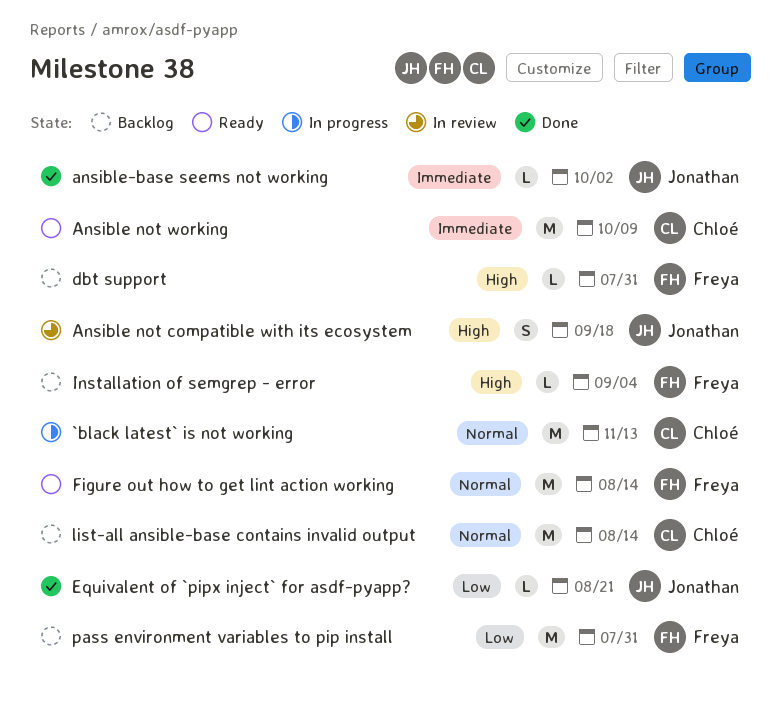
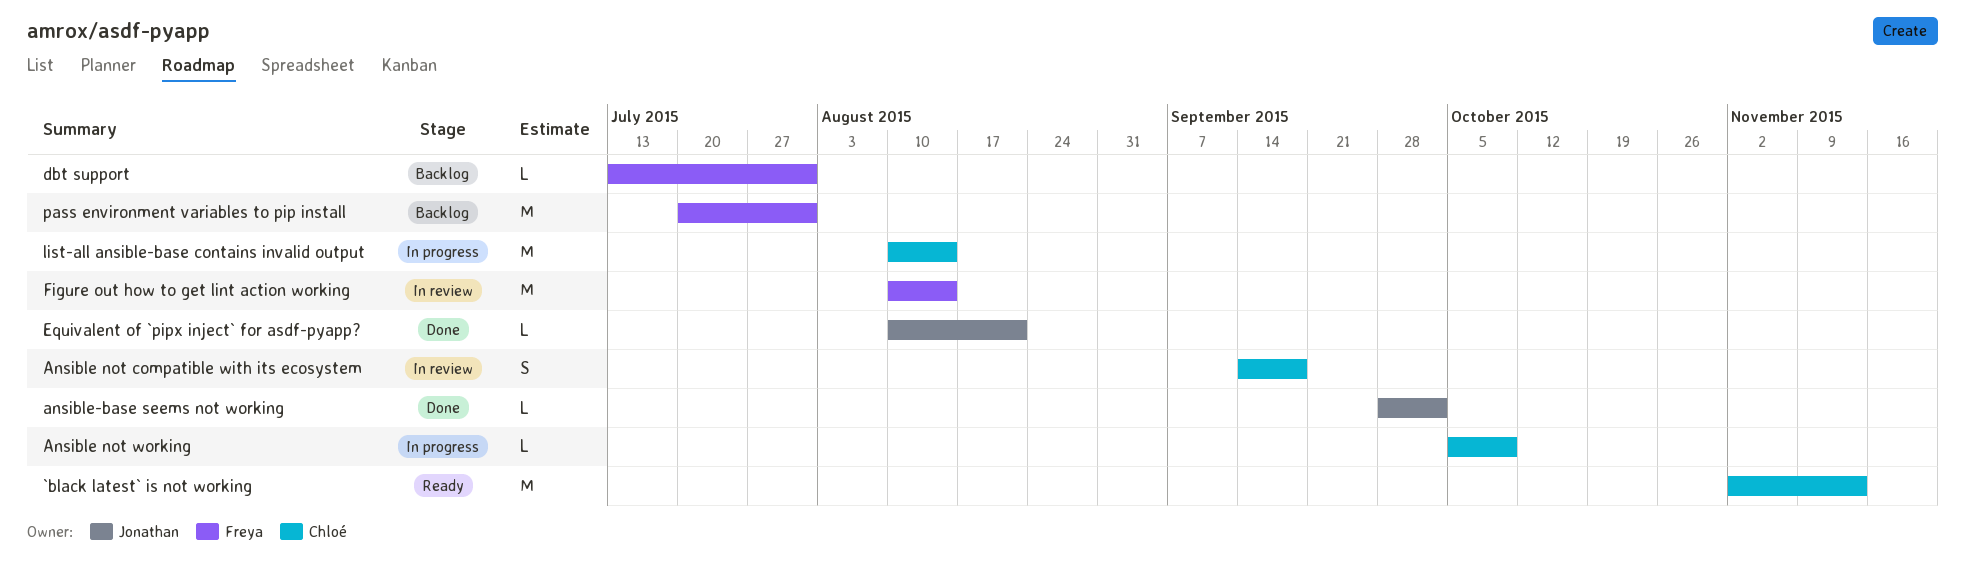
`black latest` is not working, status: In progress -> Ready
Ansible not compatible with its ecosystem, owner: Jonathan -> Chloé
Ansible not working, status: Ready -> In progress
Ansible not working, estimate: M -> L
Figure out how to get lint action working, status: Ready -> In review
Installation of semgrep - error: present -> none
list-all ansible-base contains invalid output, status: Backlog -> In progress

